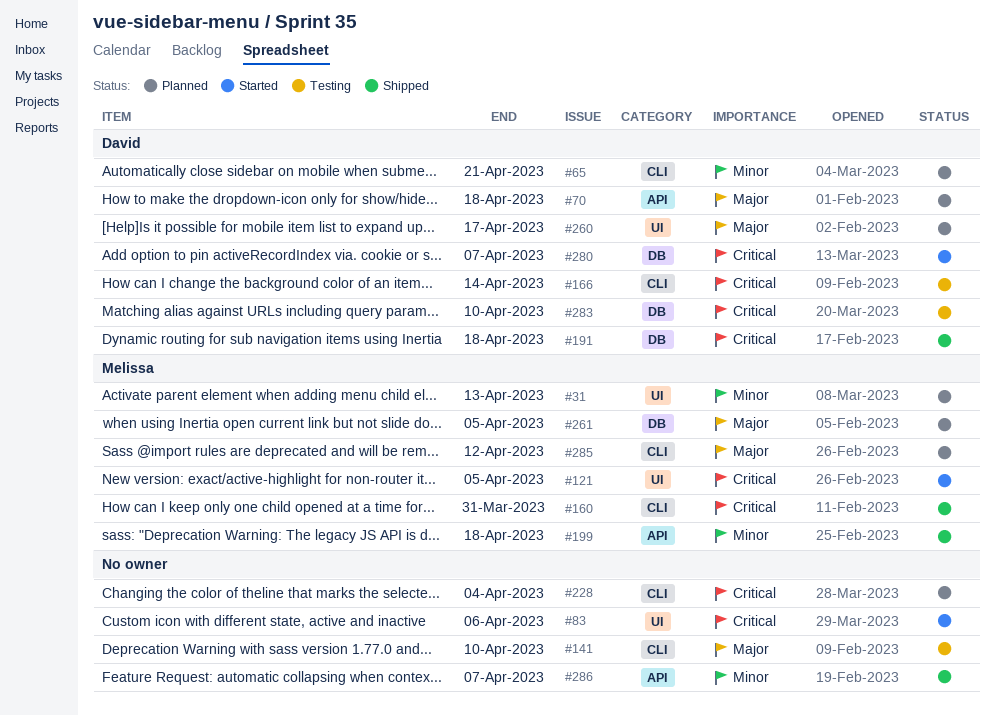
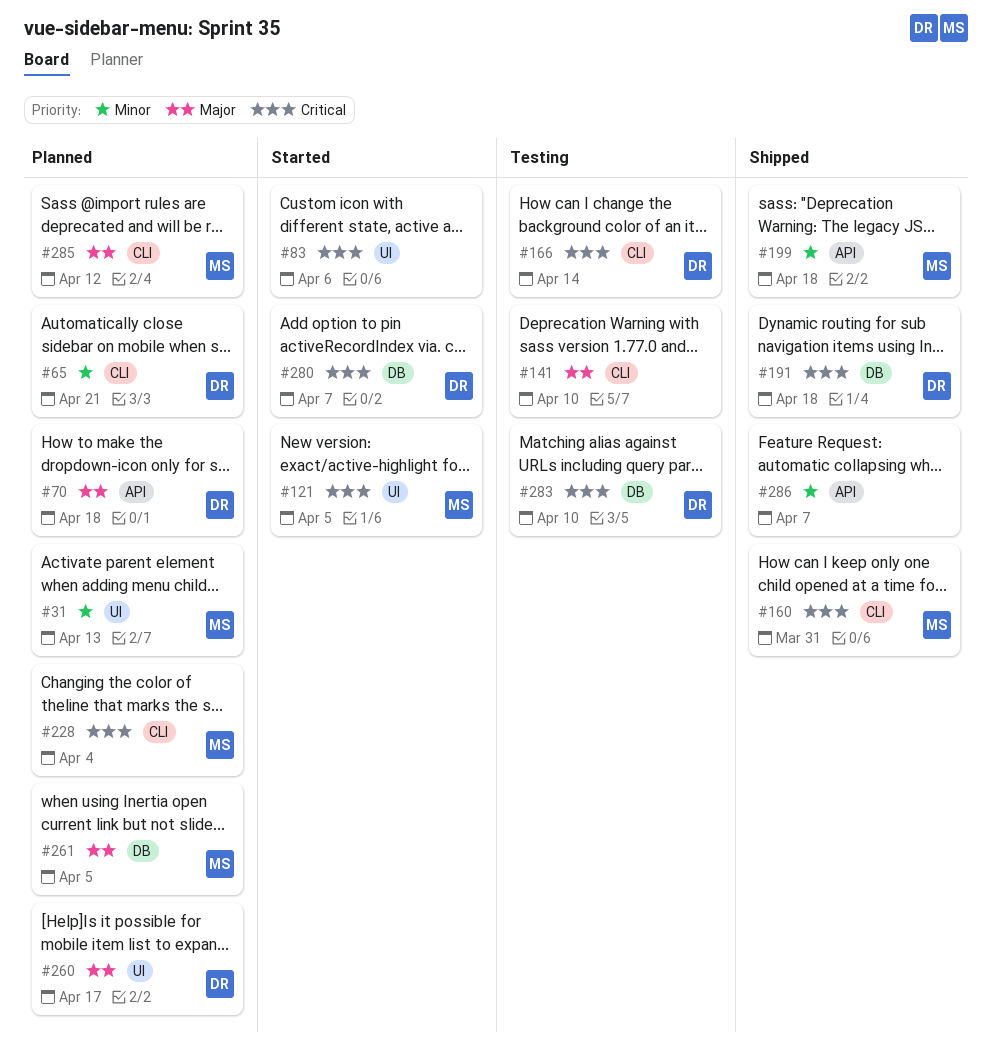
#228, owner: none -> Melissa

